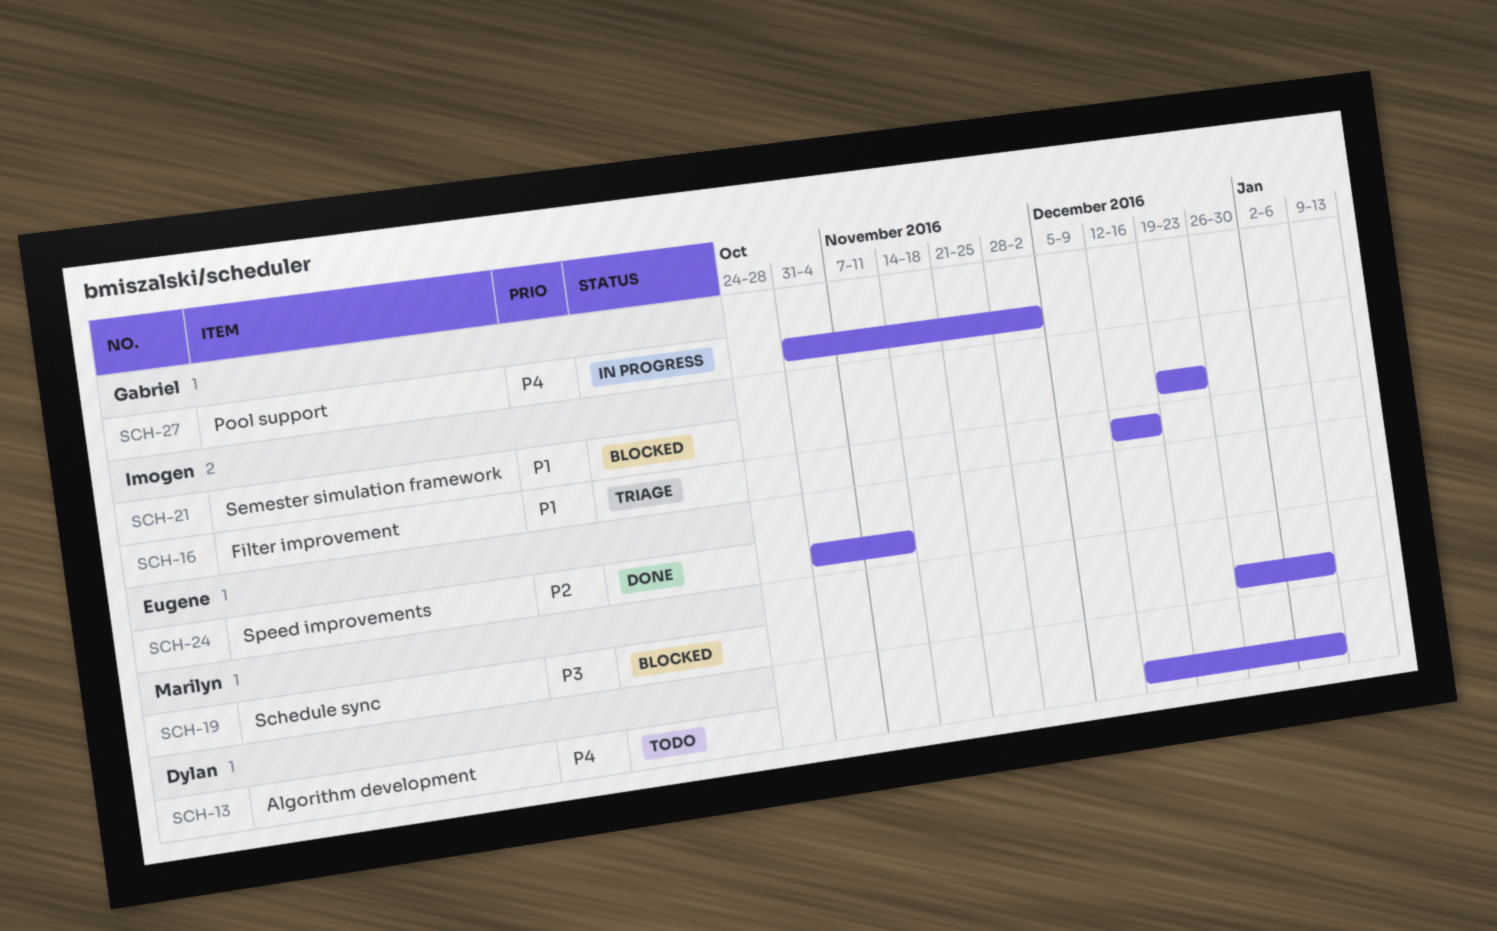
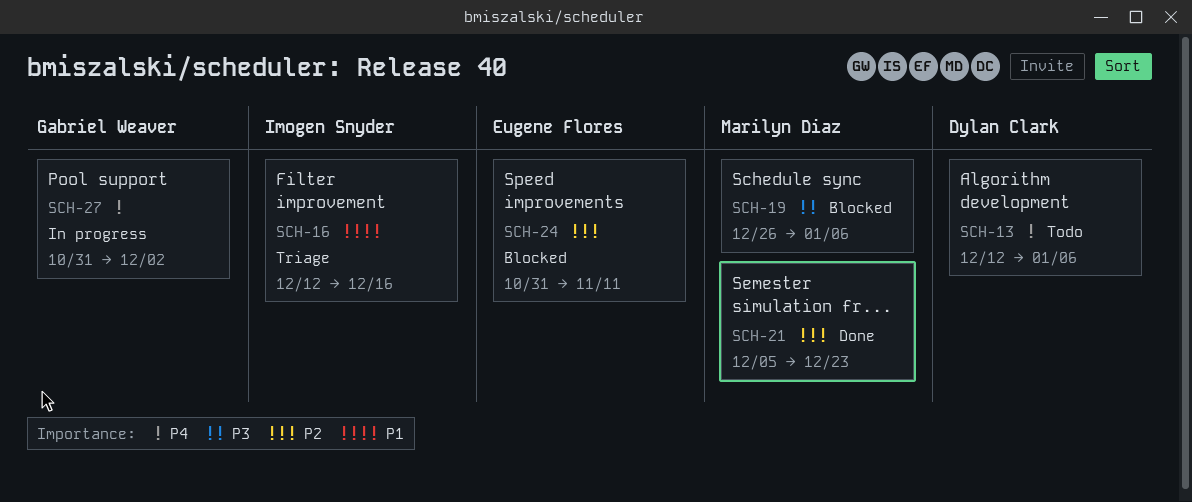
SCH-21, status: Blocked -> Done
SCH-21, owner: Imogen Snyder -> Marilyn Diaz
SCH-21, priority: P1 -> P2
SCH-21, start: Dec 19 -> Dec 5
SCH-24, status: Done -> Blocked

